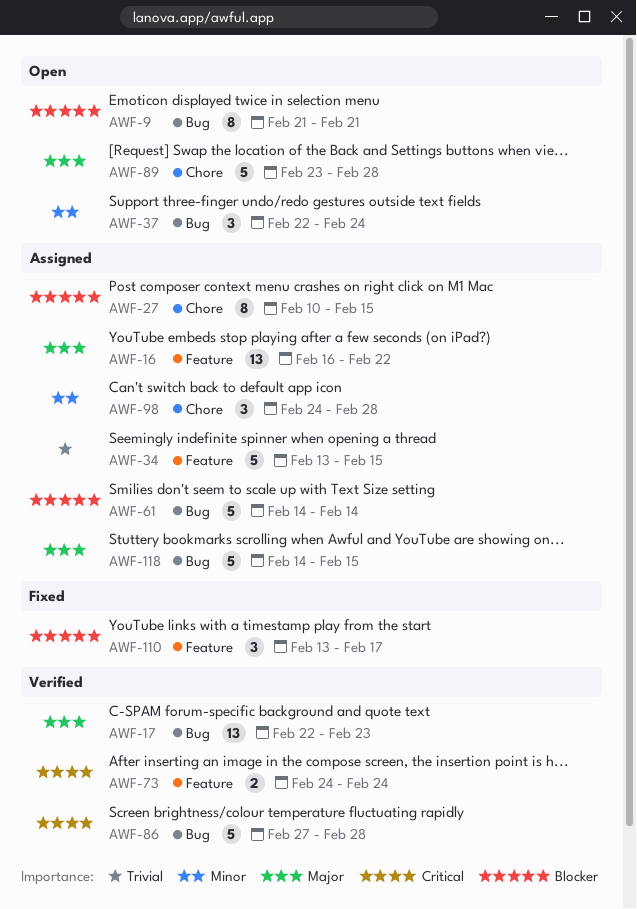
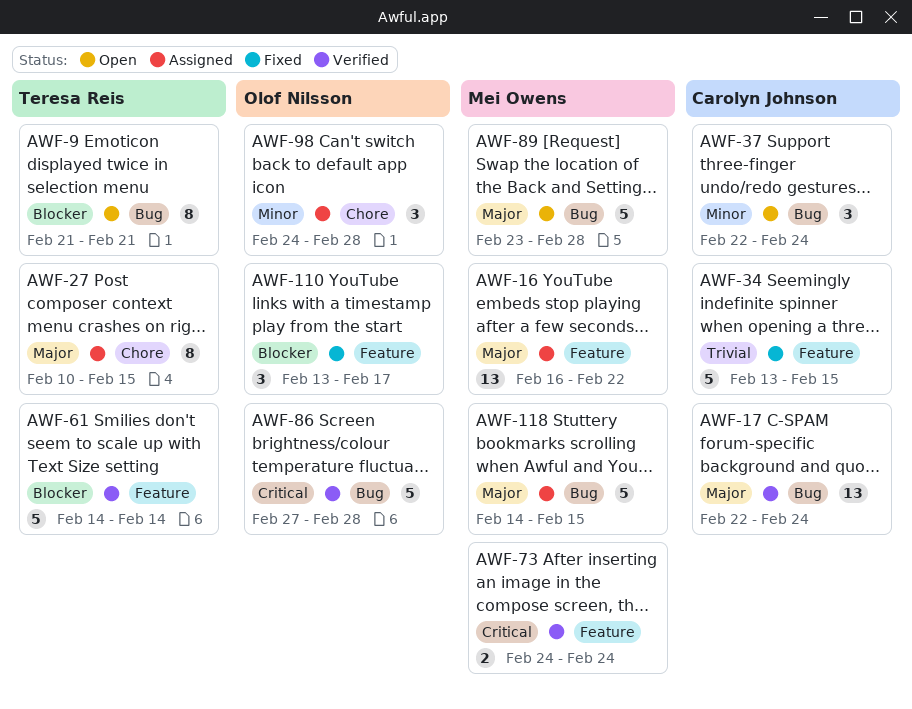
AWF-17, due: Feb 23 -> Feb 24
AWF-27, priority: Blocker -> Major
AWF-34, status: Assigned -> Fixed
AWF-61, status: Assigned -> Verified
AWF-61, label: Bug -> Feature
AWF-89, label: Chore -> Bug

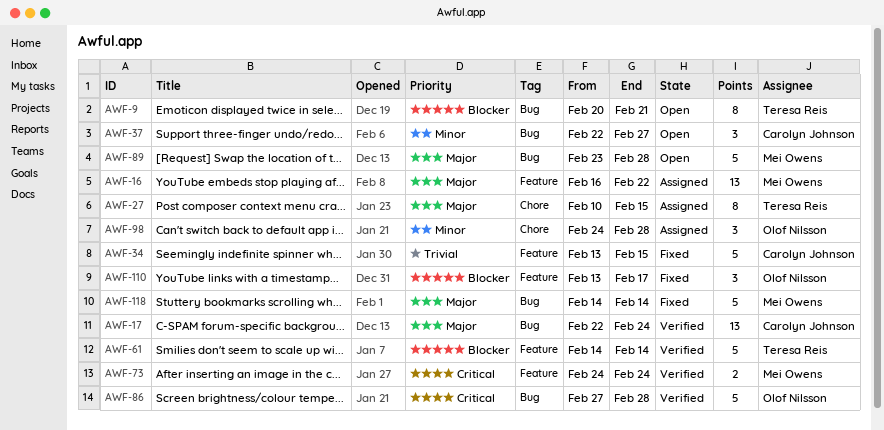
AWF-9, start: Feb 21 -> Feb 20
AWF-37, due: Feb 24 -> Feb 27
AWF-118, status: Assigned -> Fixed
AWF-118, due: Feb 15 -> Feb 14

